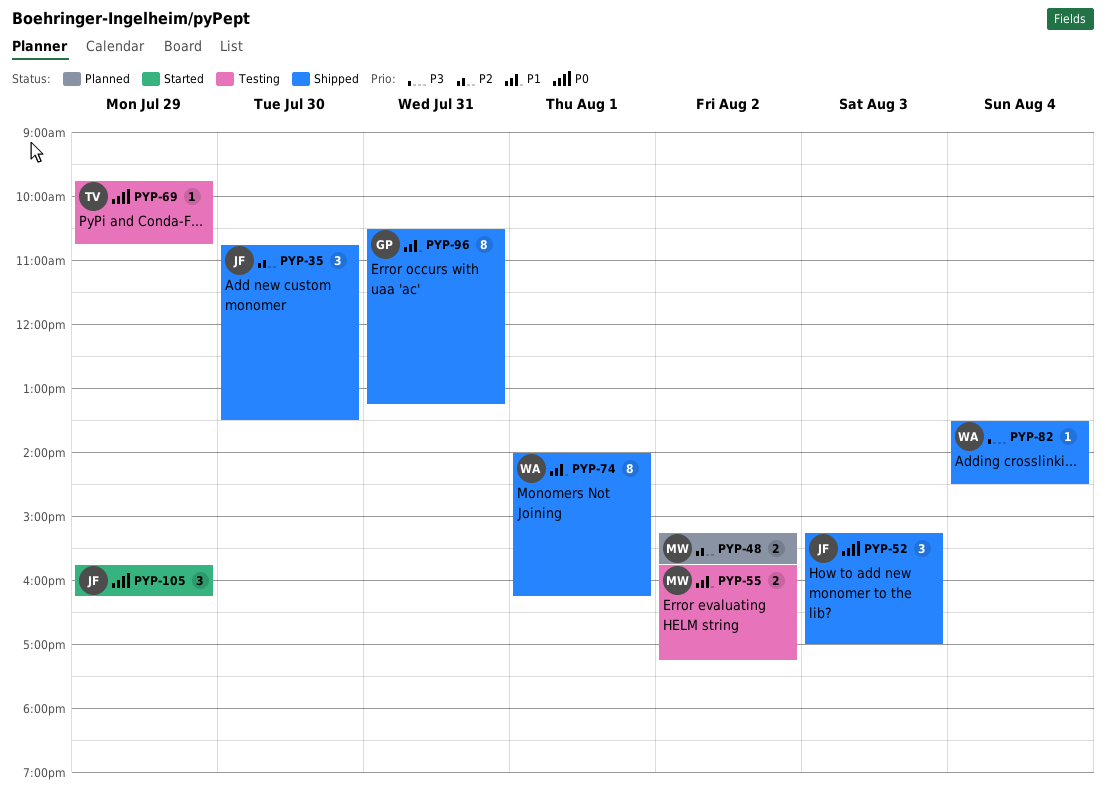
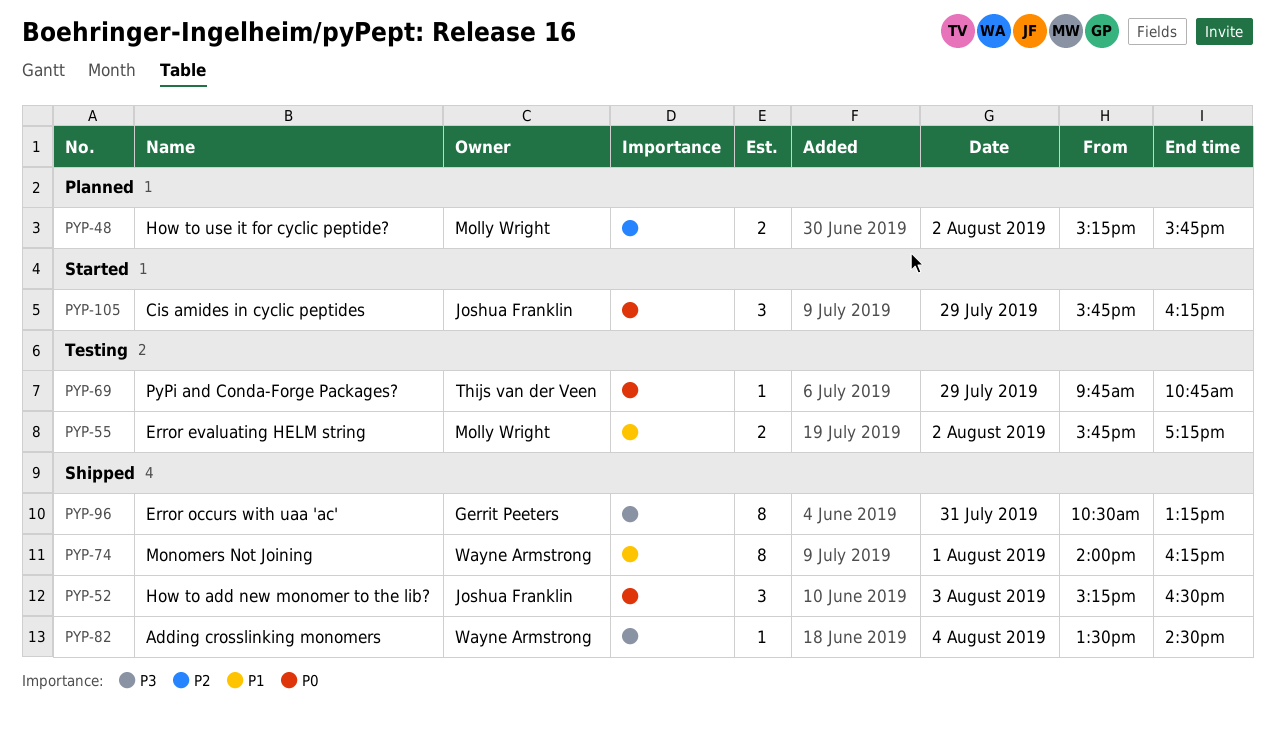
PYP-35: present -> none
PYP-52, ends: 17:00 -> 16:30
PYP-96, priority: P1 -> P3

